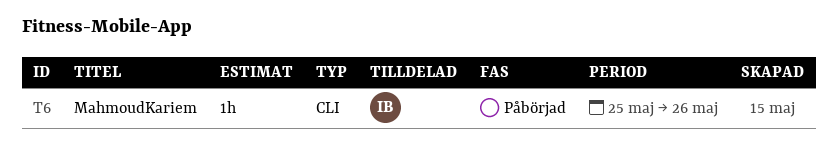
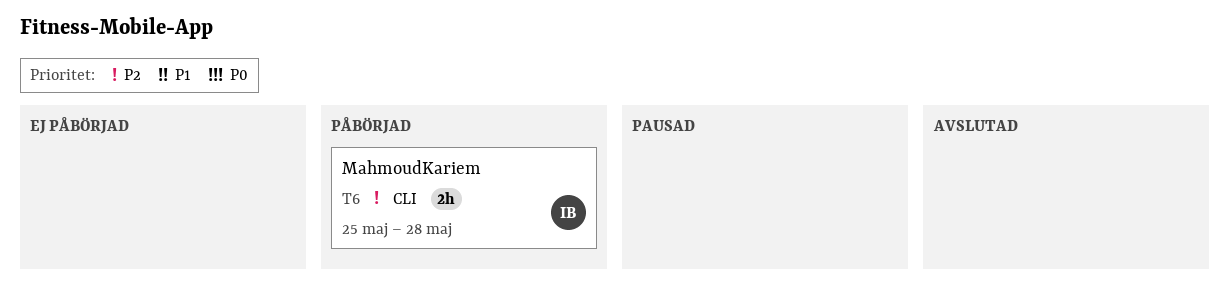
T6, estimate: 1h -> 2h
T6, due: May 26 -> May 28

